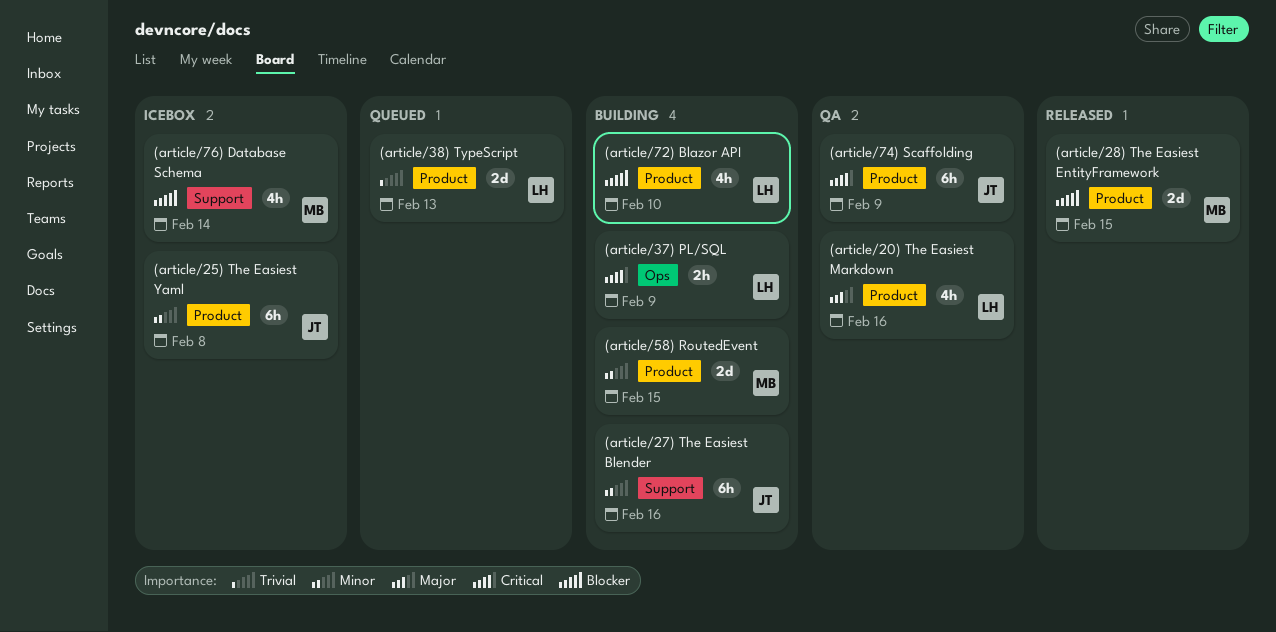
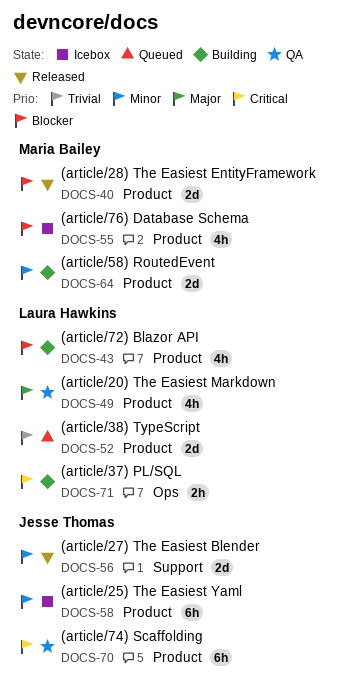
(article/27) The Easiest Blender, status: Building -> Released
(article/27) The Easiest Blender, estimate: 6h -> 2d
(article/76) Database Schema, label: Support -> Product

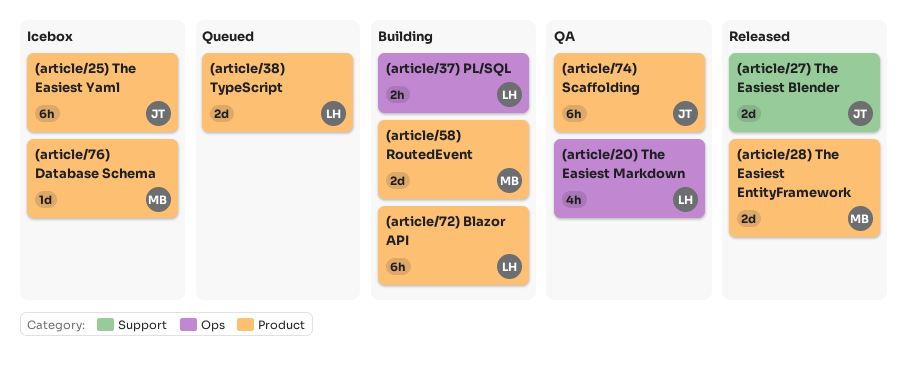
(article/20) The Easiest Markdown, label: Product -> Ops
(article/72) Blazor API, estimate: 4h -> 6h
(article/76) Database Schema, estimate: 4h -> 1d

